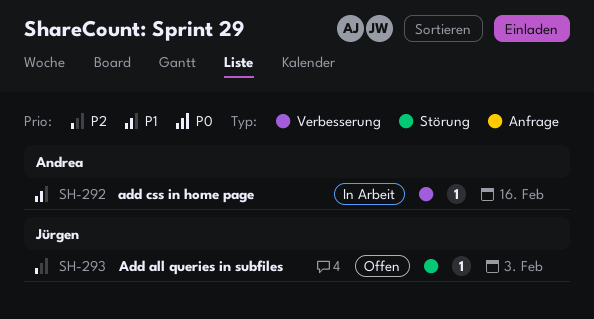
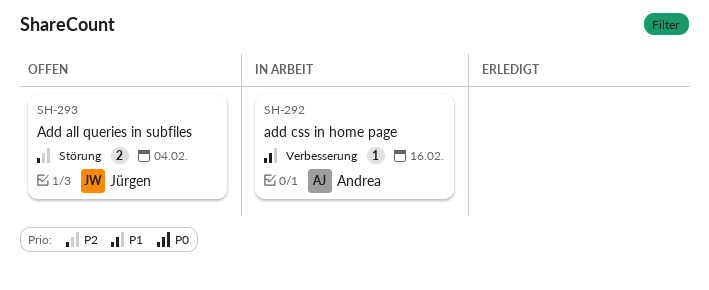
SH-293, estimate: 1 -> 2
SH-293, due: Feb 3 -> Feb 4

